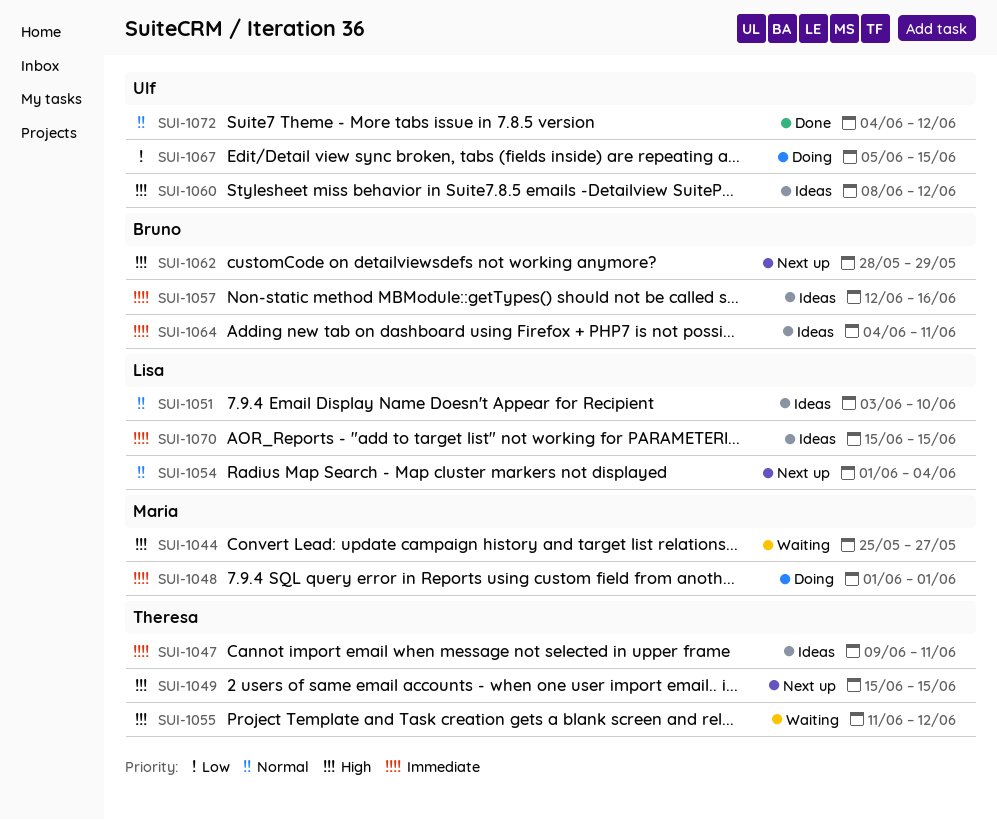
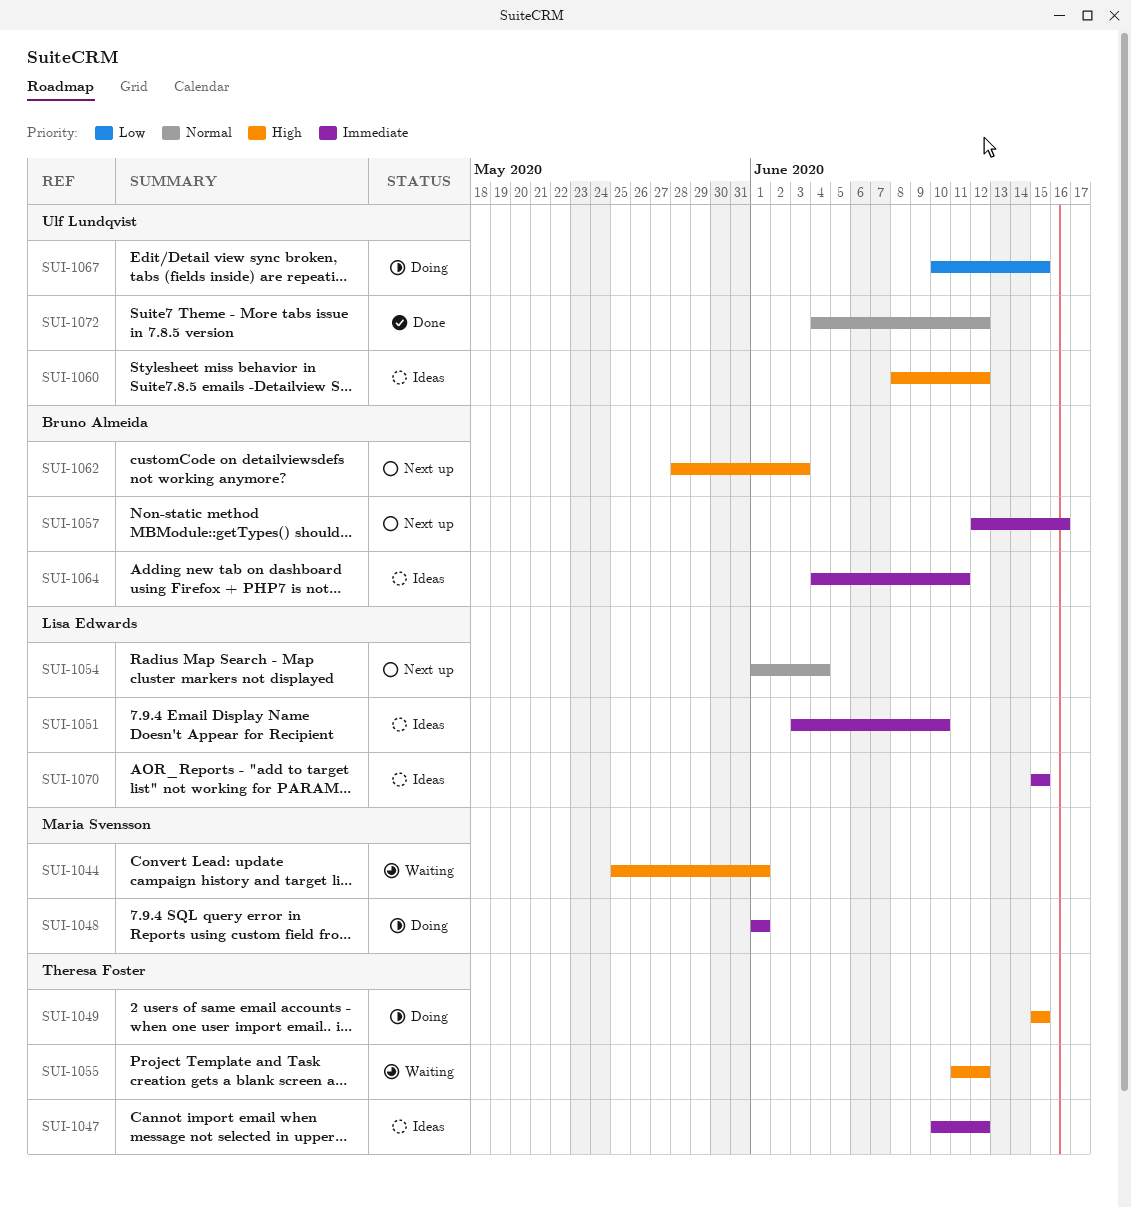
SUI-1044, due: May 27 -> Jun 1
SUI-1047, start: Jun 9 -> Jun 10
SUI-1047, due: Jun 11 -> Jun 12
SUI-1049, status: Next up -> Doing
SUI-1051, priority: Normal -> Immediate
SUI-1057, status: Ideas -> Next up
SUI-1062, due: May 29 -> Jun 3
SUI-1067, start: Jun 5 -> Jun 10

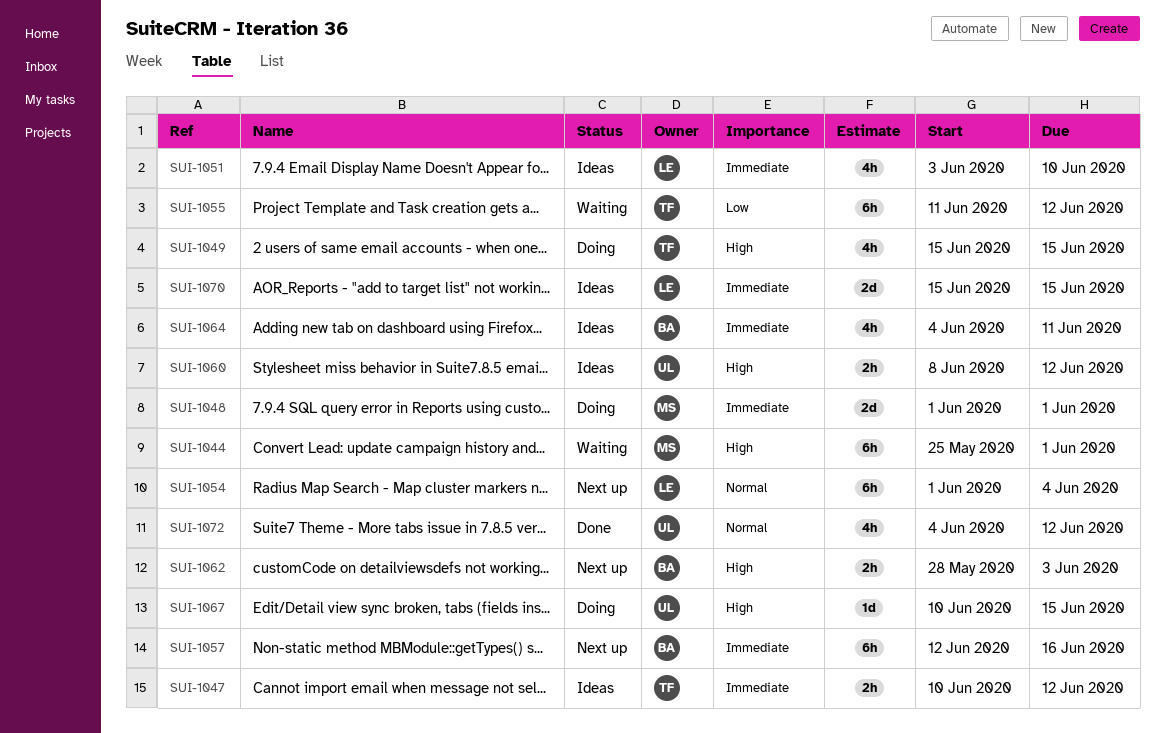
SUI-1055, priority: High -> Low
SUI-1067, priority: Low -> High

